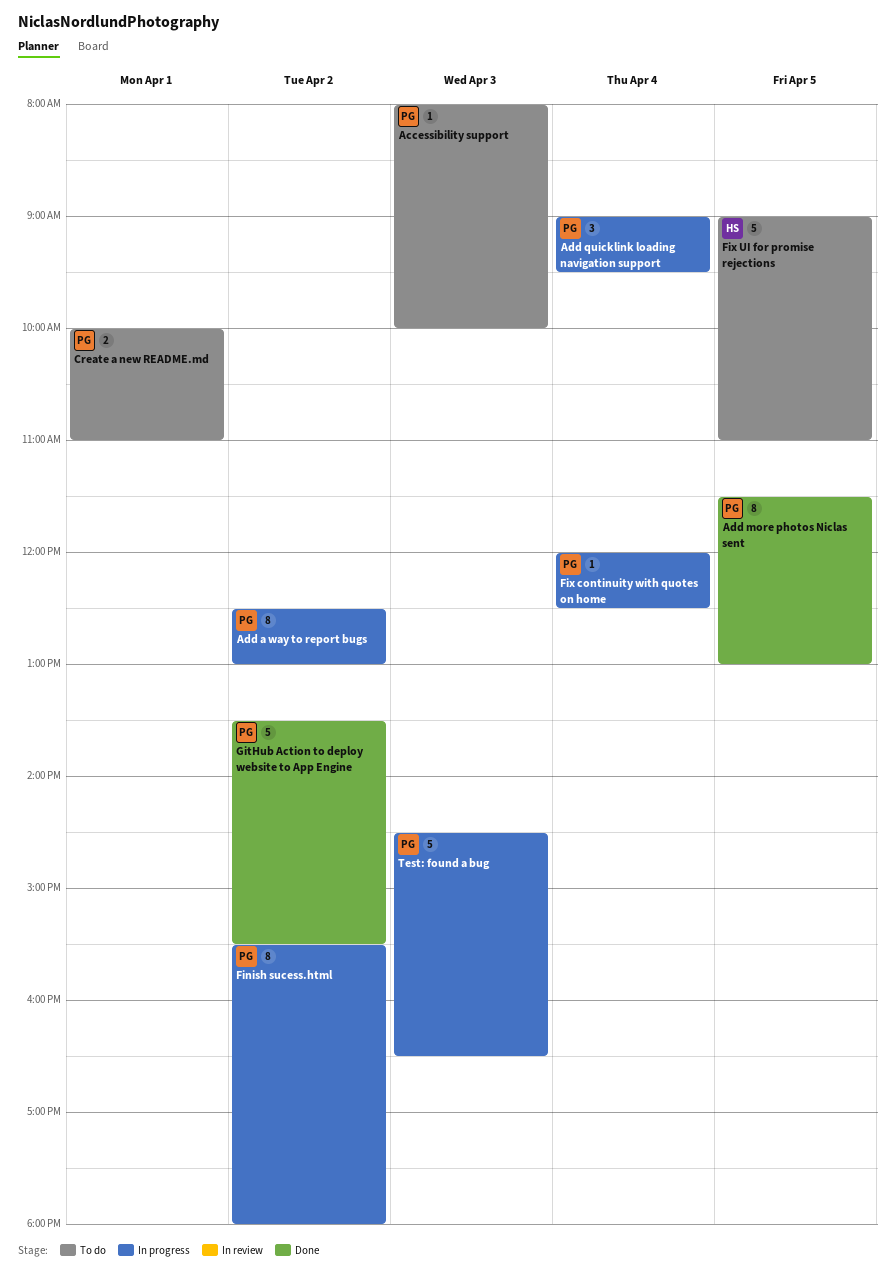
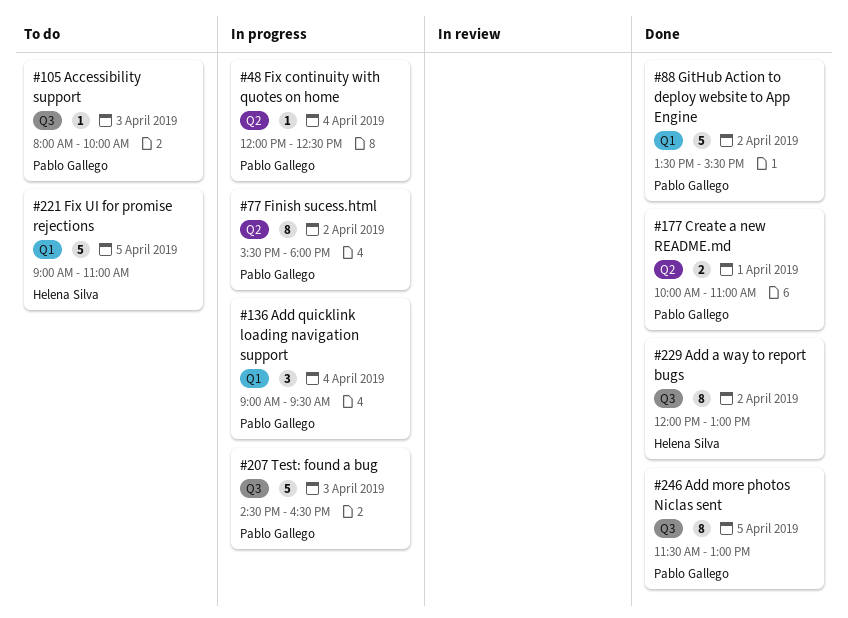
Add a way to report bugs, status: In progress -> Done
Add a way to report bugs, owner: Pablo Gallego -> Helena Silva
Add a way to report bugs, begins: 12:30 -> 12:00
Create a new README.md, status: To do -> Done

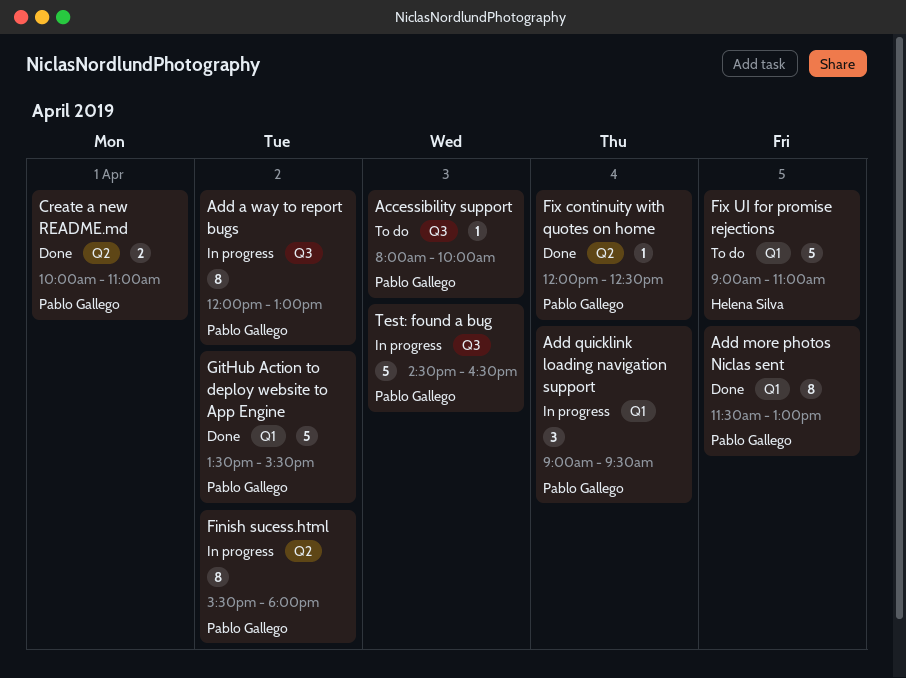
Add a way to report bugs, status: Done -> In progress
Add a way to report bugs, owner: Helena Silva -> Pablo Gallego
Add more photos Niclas sent, label: Q3 -> Q1
Fix continuity with quotes on home, status: In progress -> Done

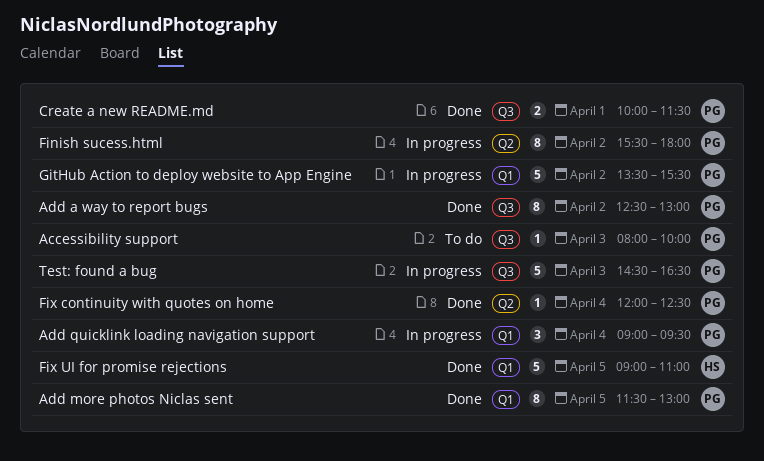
Add a way to report bugs, status: In progress -> Done
Add a way to report bugs, begins: 12:00 -> 12:30
Create a new README.md, label: Q2 -> Q3
Create a new README.md, ends: 11:00 -> 11:30
Fix UI for promise rejections, status: To do -> Done
GitHub Action to deploy website to App Engine, status: Done -> In progress

